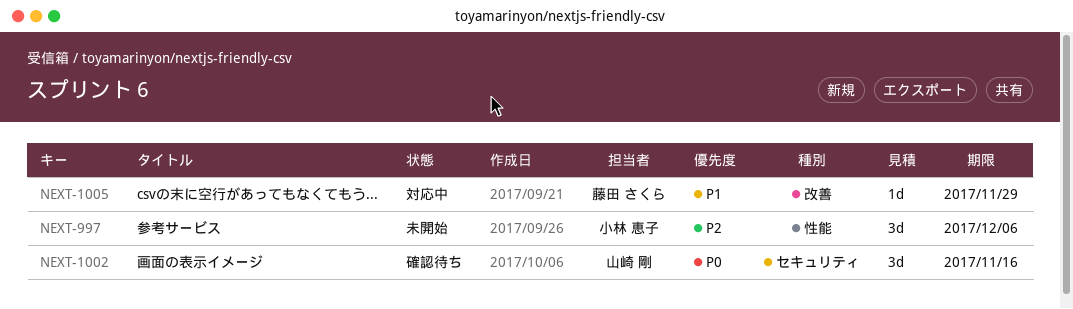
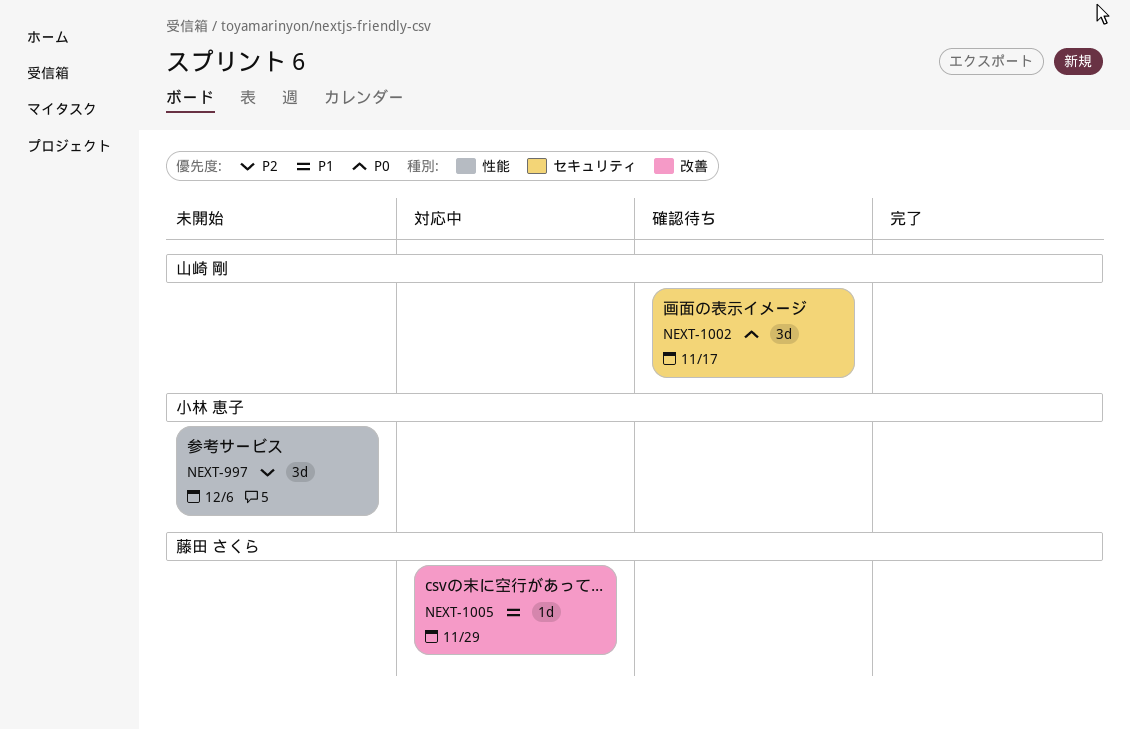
NEXT-1002, due: Nov 16 -> Nov 17

